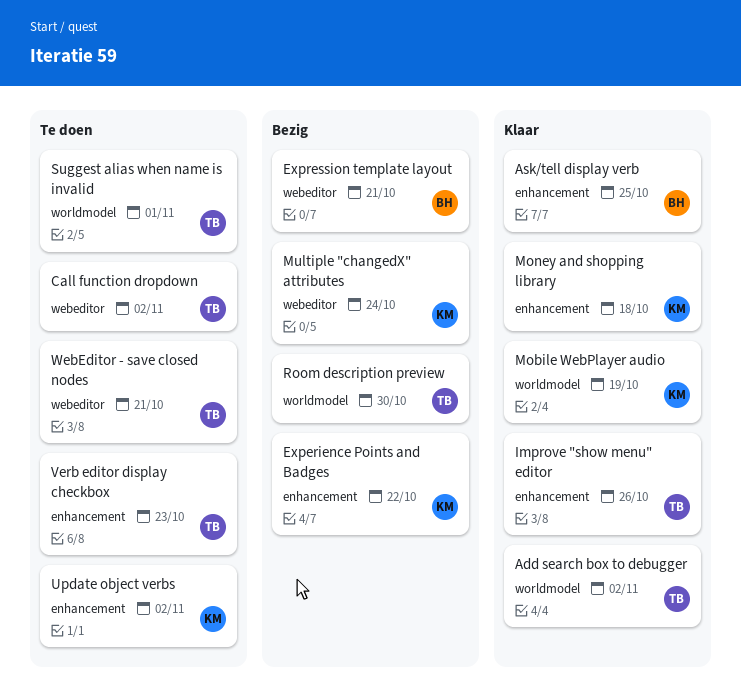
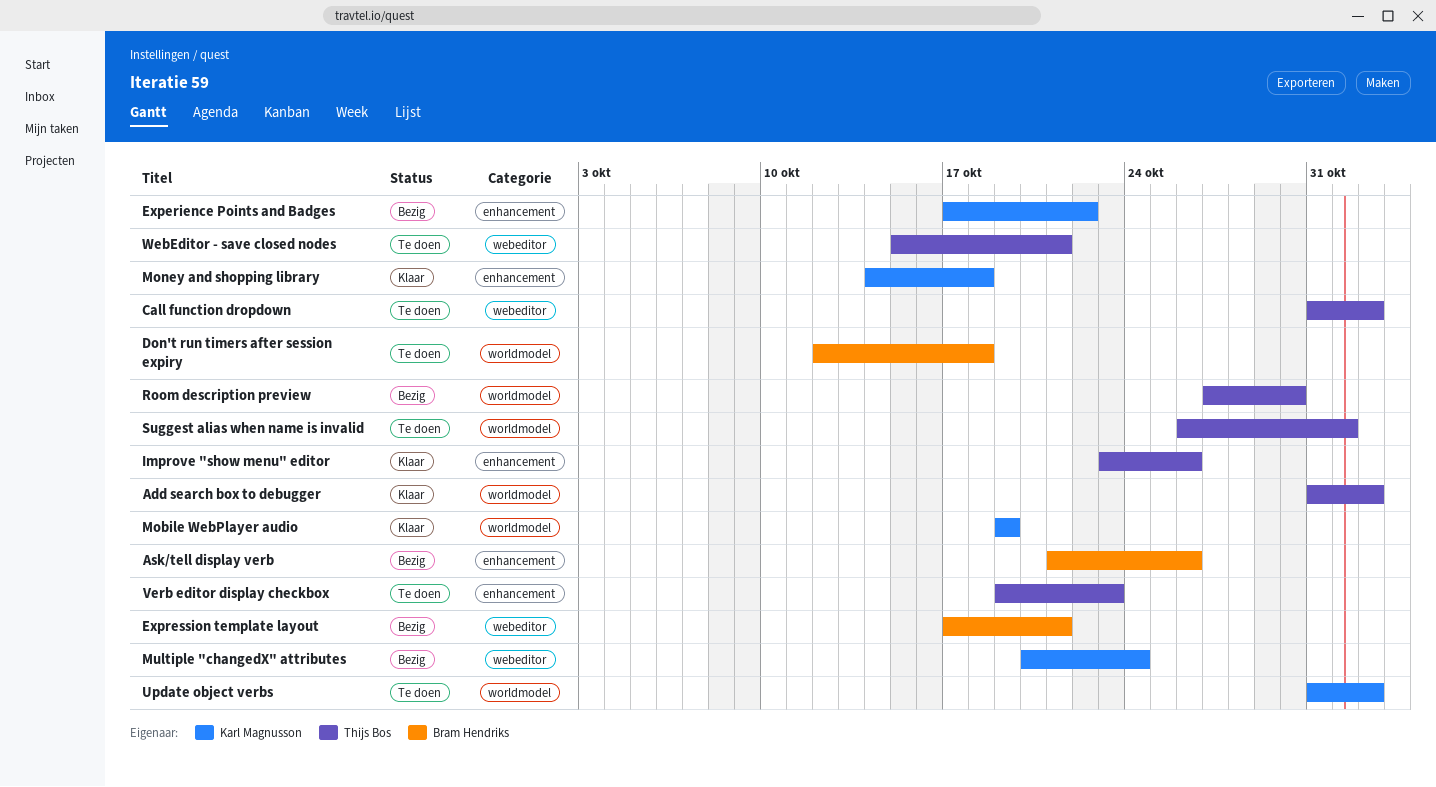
Ask/tell display verb, status: Klaar -> Bezig
Ask/tell display verb, due: Oct 25 -> Oct 26
Don't run timers after session expiry: none -> present
Update object verbs, label: enhancement -> worldmodel

